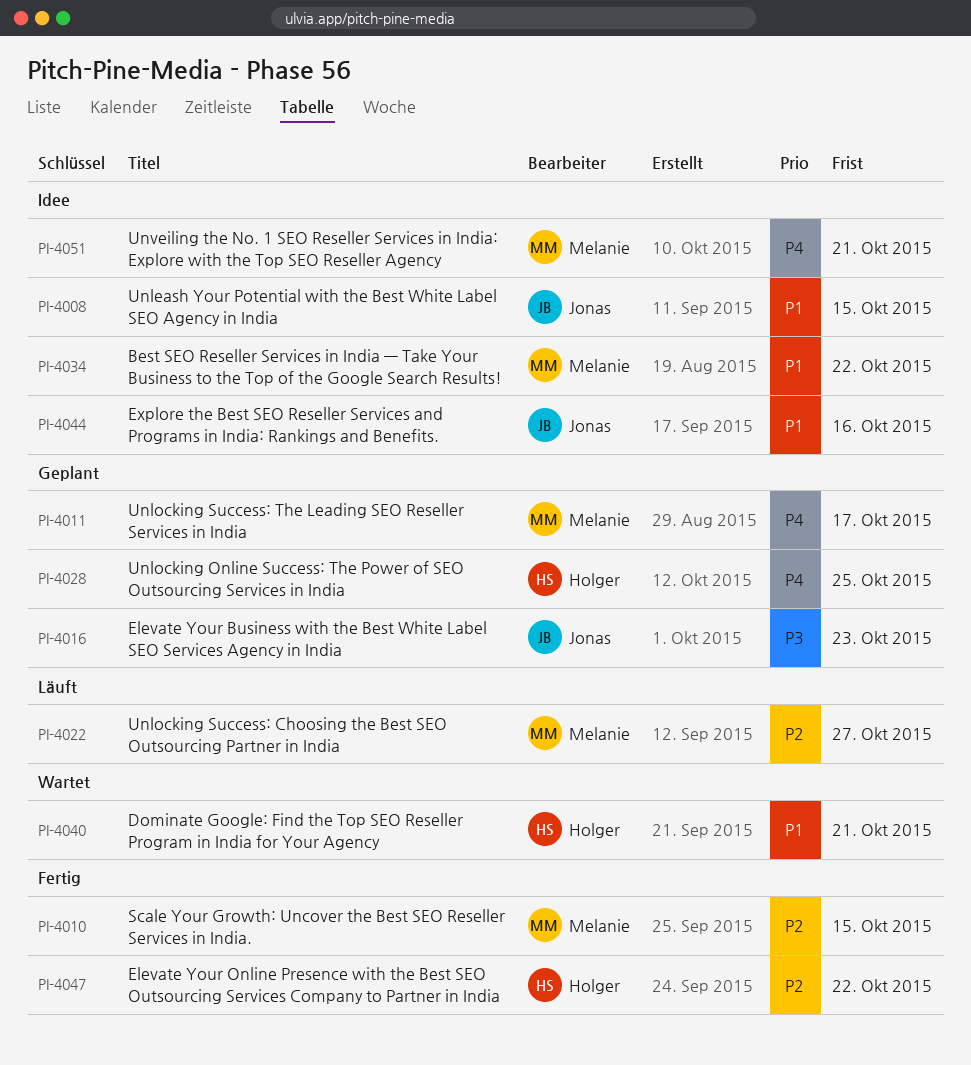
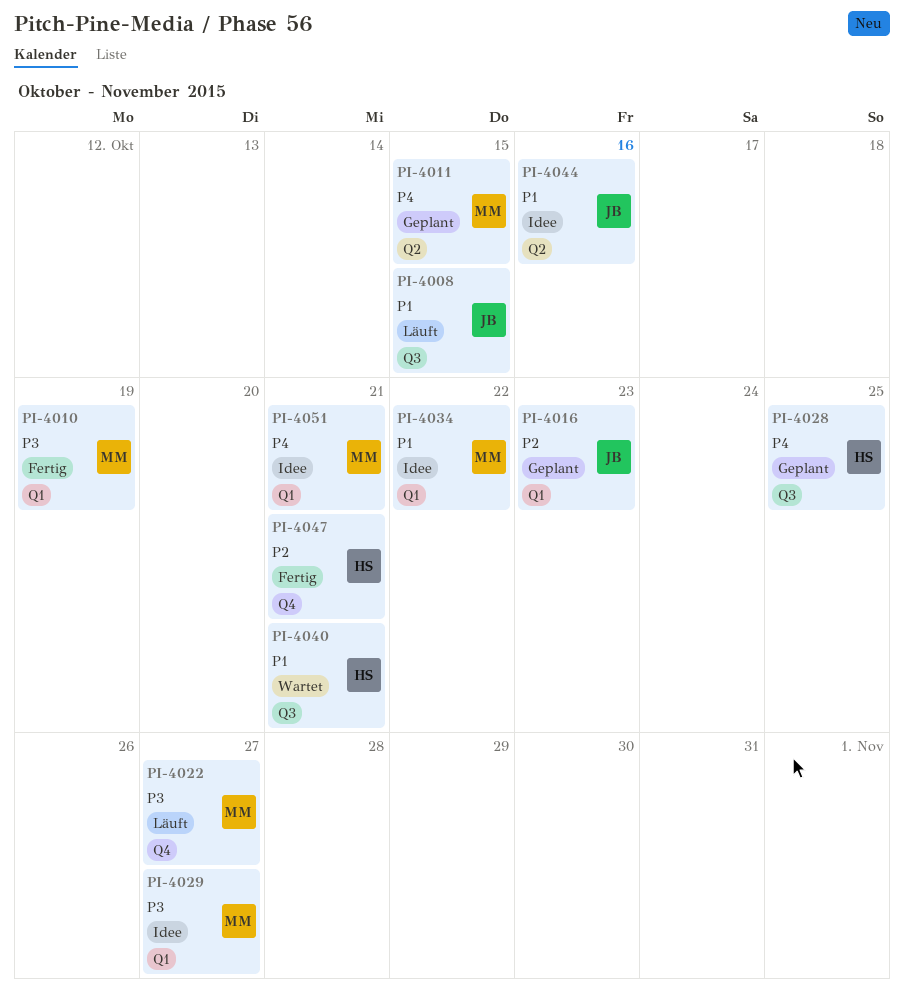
PI-4008, status: Idee -> Läuft
PI-4010, priority: P2 -> P3
PI-4010, due: Oct 15 -> Oct 19
PI-4011, due: Oct 17 -> Oct 15
PI-4016, priority: P3 -> P2
PI-4022, priority: P2 -> P3
PI-4029: none -> present
PI-4047, due: Oct 22 -> Oct 21

